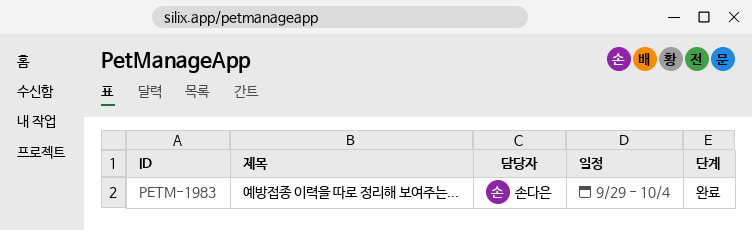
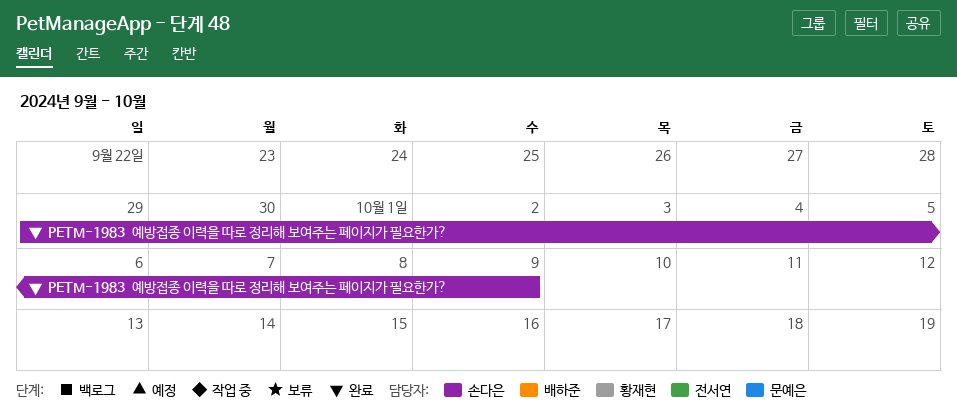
PETM-1983, due: Oct 4 -> Oct 9

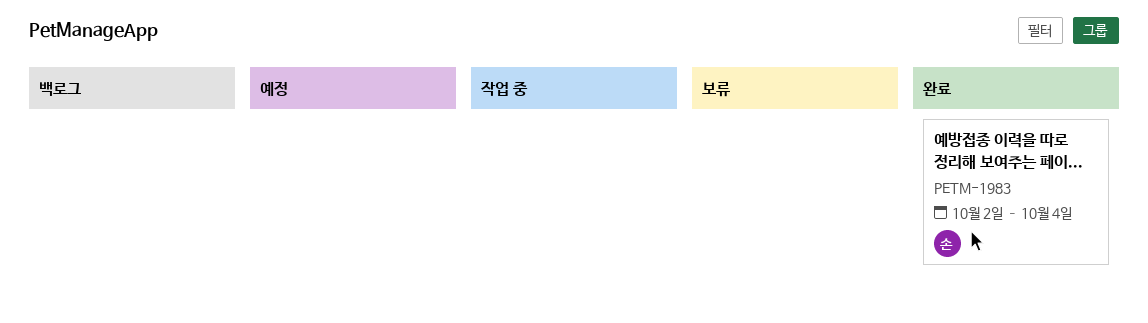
PETM-1983, start: Sep 29 -> Oct 2
PETM-1983, due: Oct 9 -> Oct 4

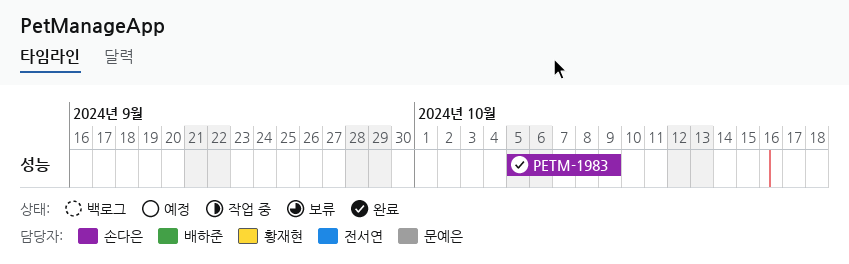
PETM-1983, start: Oct 2 -> Oct 5
PETM-1983, due: Oct 4 -> Oct 9

